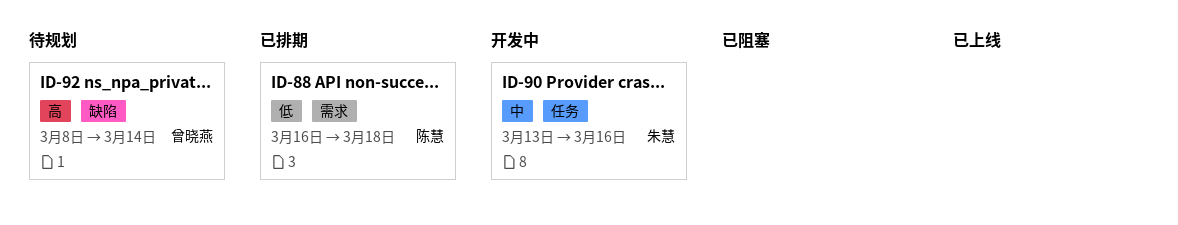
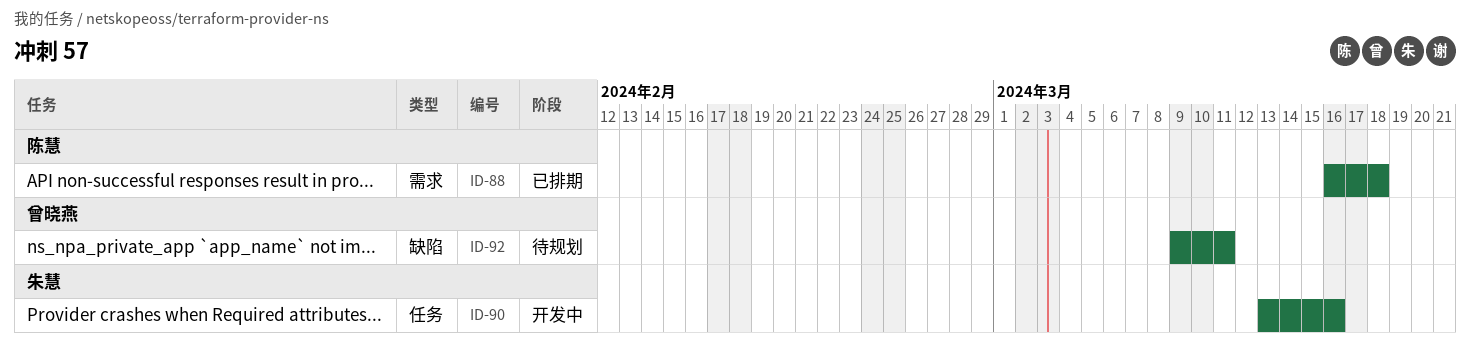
ID-92, start: Mar 8 -> Mar 9
ID-92, due: Mar 14 -> Mar 11

